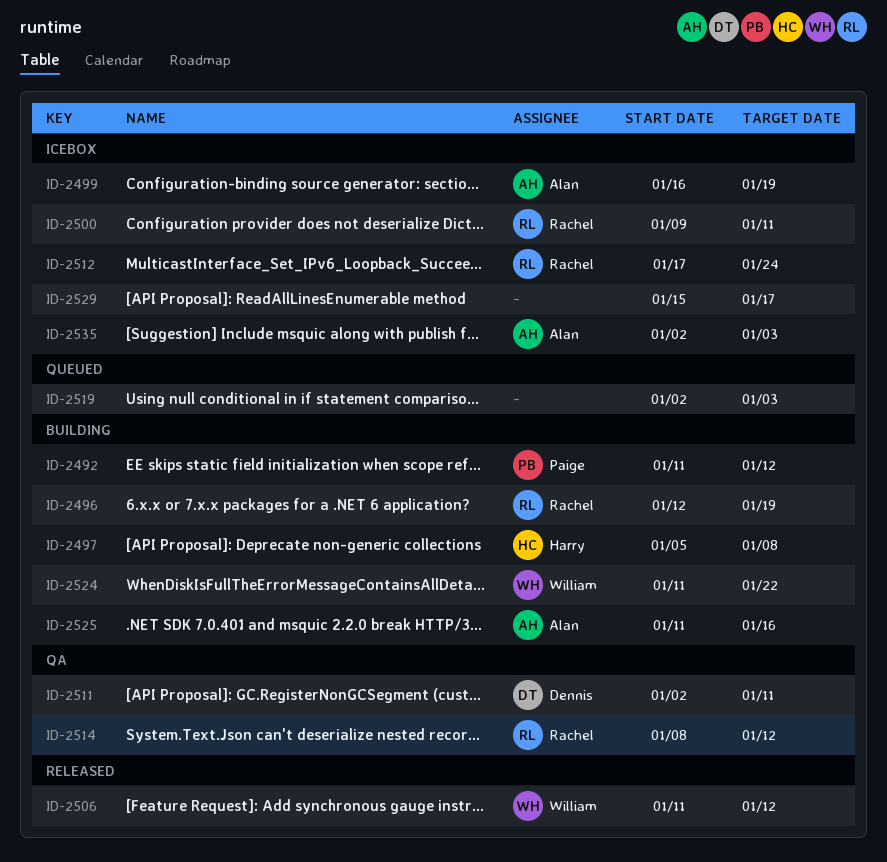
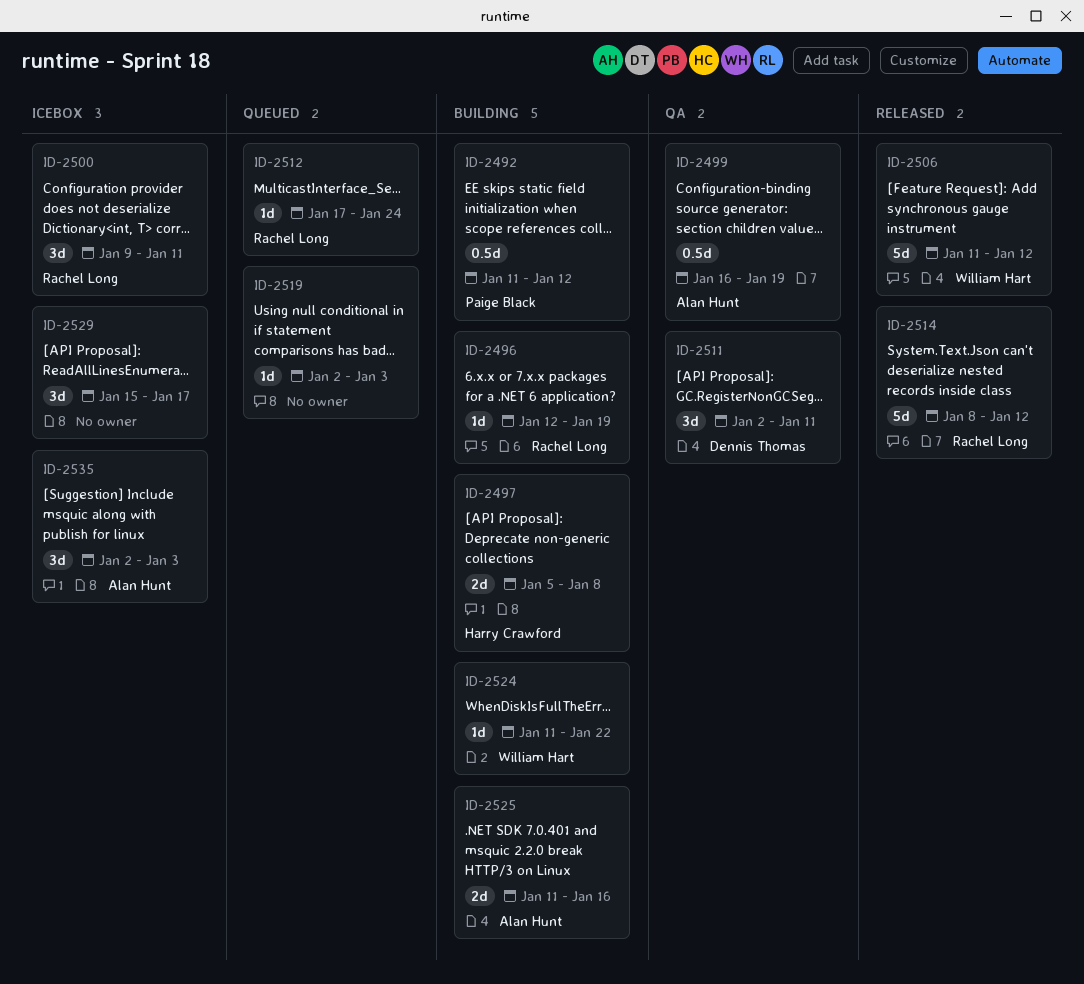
ID-2499, status: Icebox -> QA
ID-2512, status: Icebox -> Queued
ID-2514, status: QA -> Released

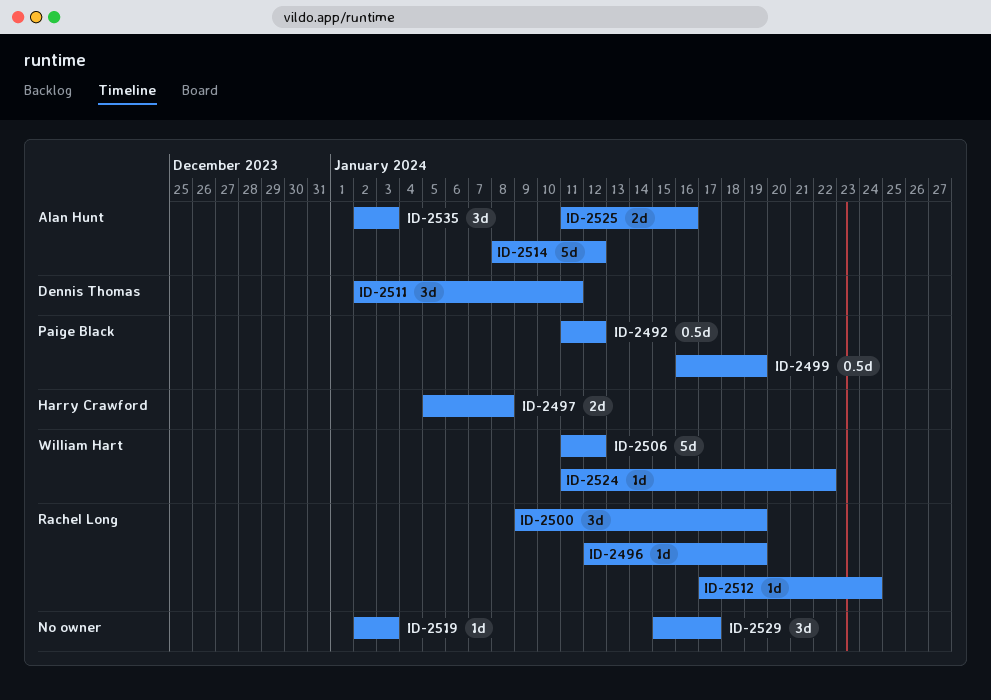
ID-2499, owner: Alan Hunt -> Paige Black
ID-2500, due: Jan 11 -> Jan 19
ID-2514, owner: Rachel Long -> Alan Hunt

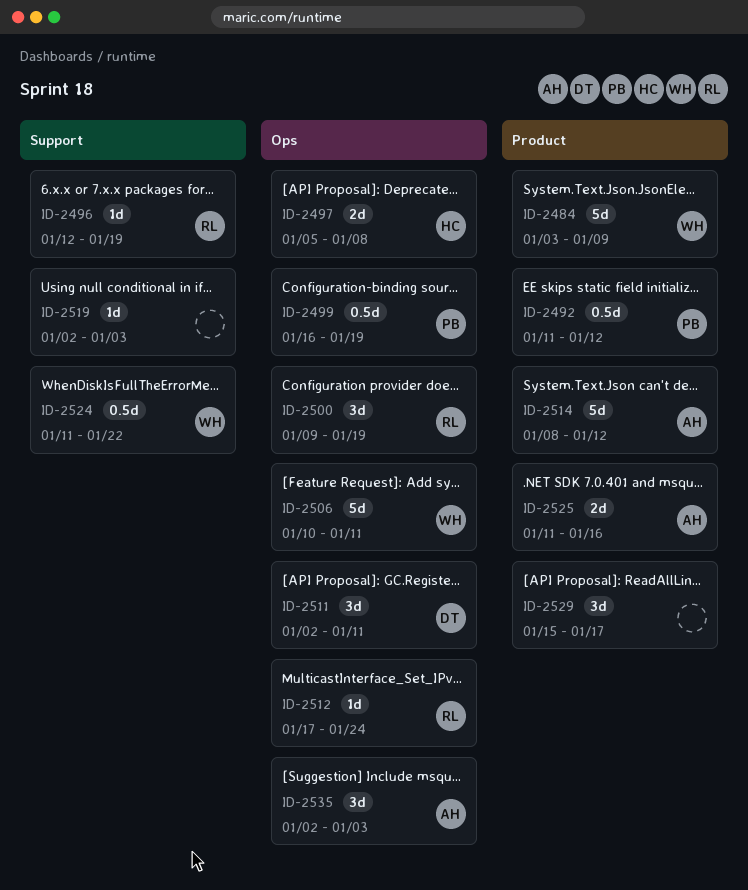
ID-2484: none -> present
ID-2506, start: Jan 11 -> Jan 10
ID-2506, due: Jan 12 -> Jan 11
ID-2524, estimate: 1d -> 0.5d

